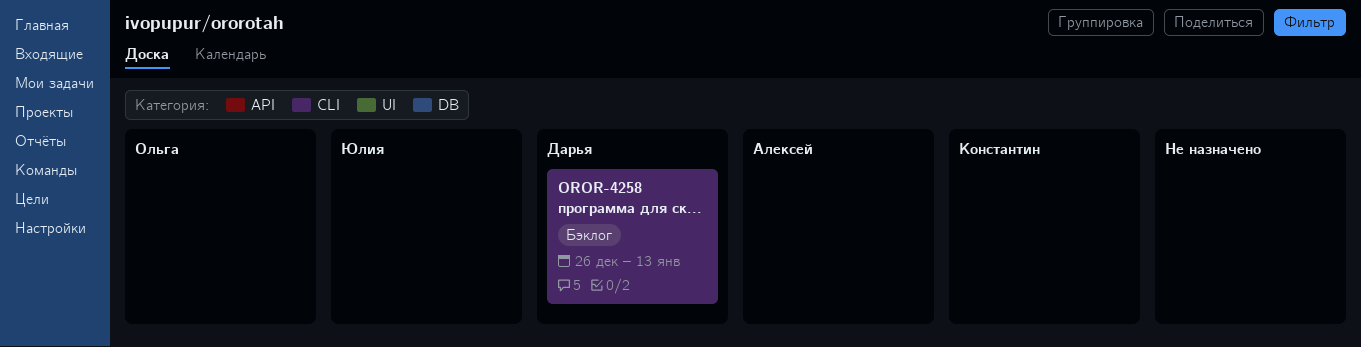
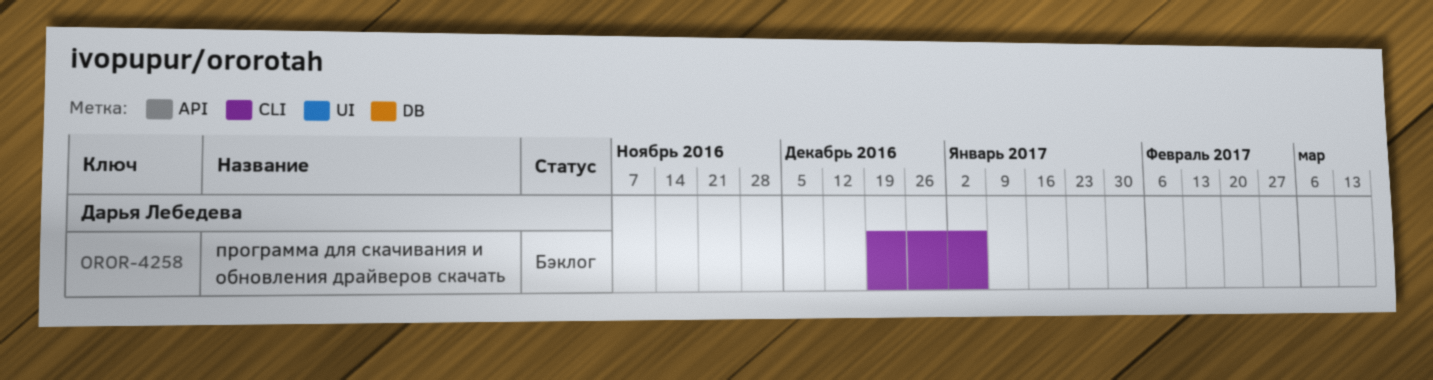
OROR-4258, start: Dec 26 -> Dec 19
OROR-4258, due: Jan 13 -> Jan 6

